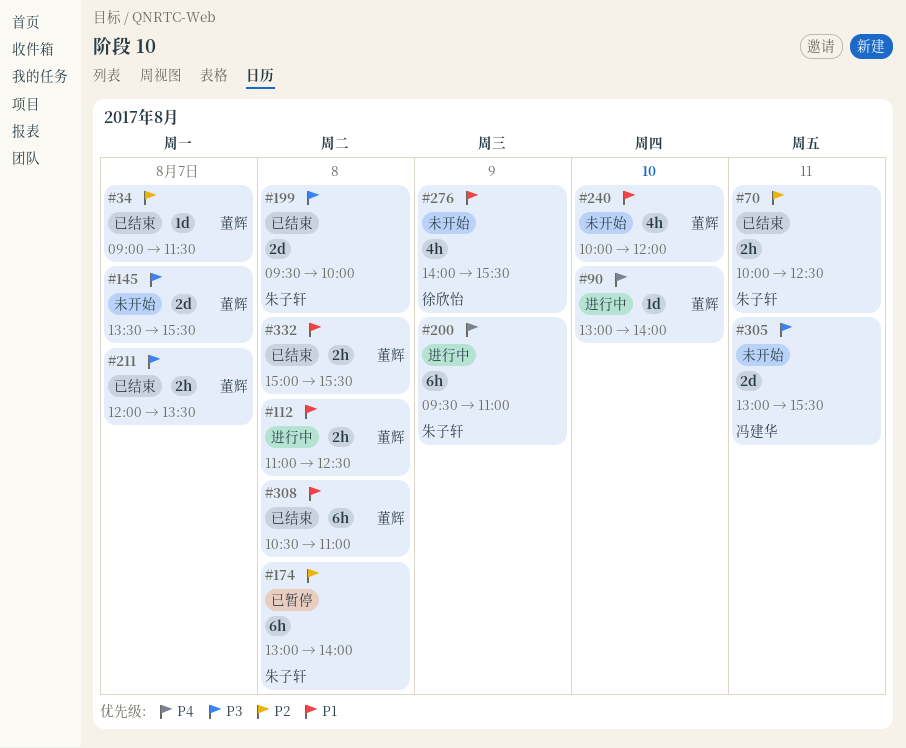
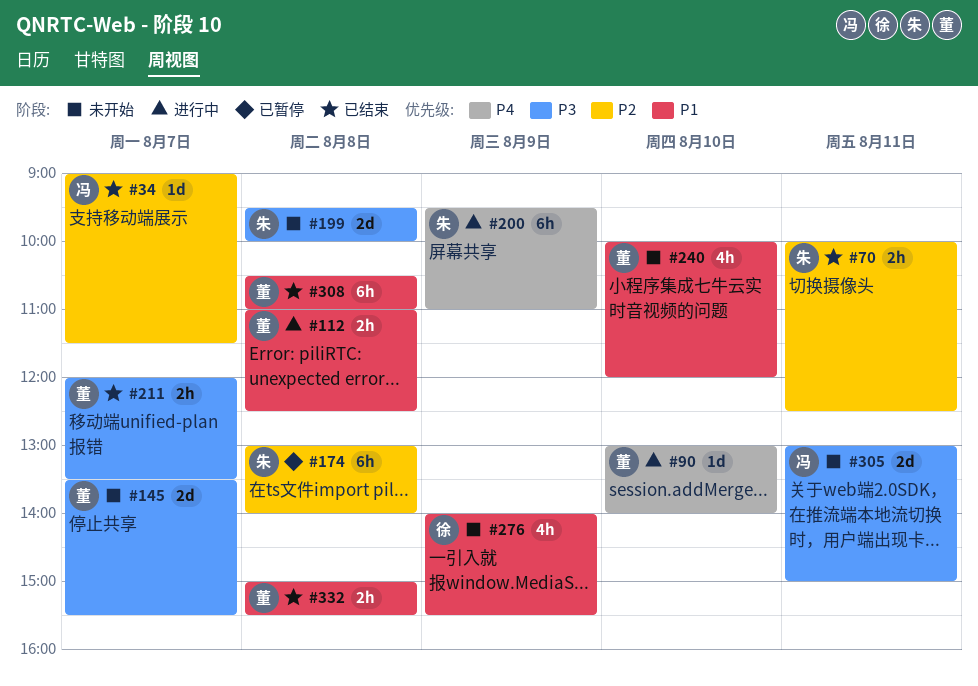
#34, owner: 董辉 -> 冯建华
#199, status: 已结束 -> 未开始
#305, ends: 15:30 -> 15:00

